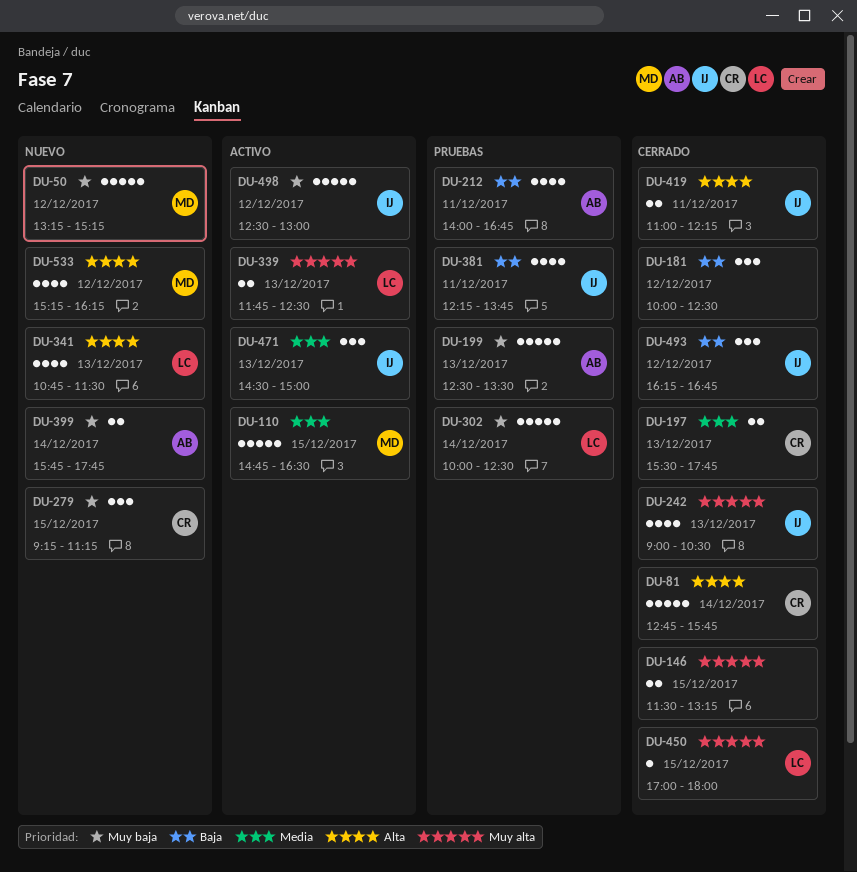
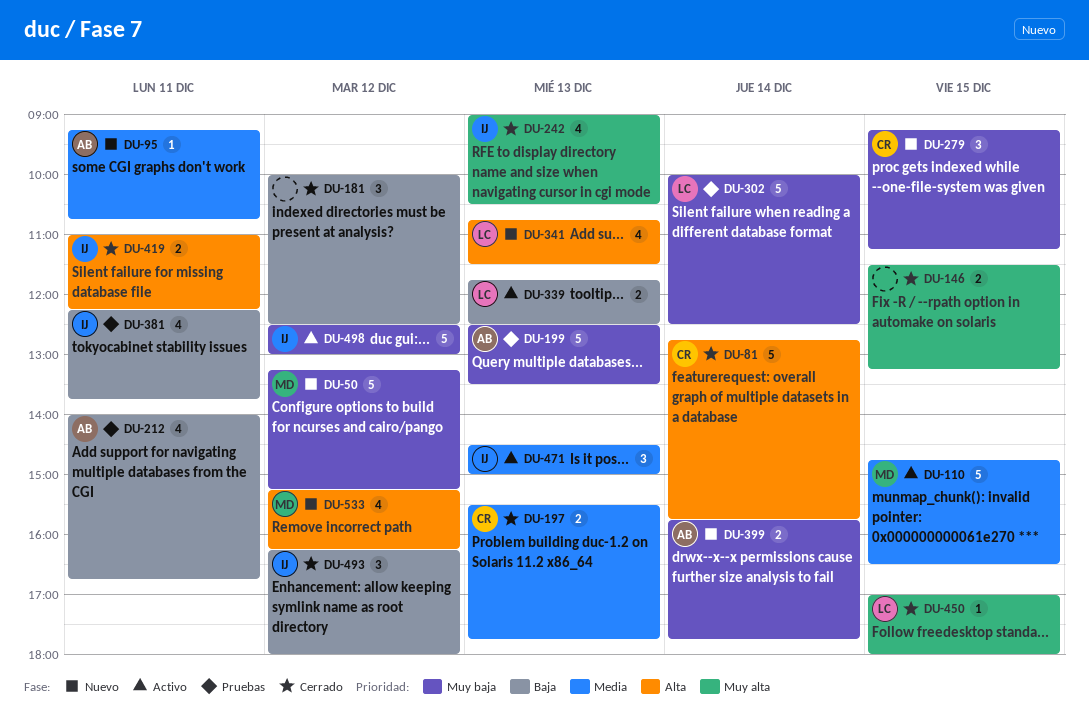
DU-95: none -> present
DU-339, priority: Muy alta -> Baja
DU-493, ends: 16:45 -> 18:00

